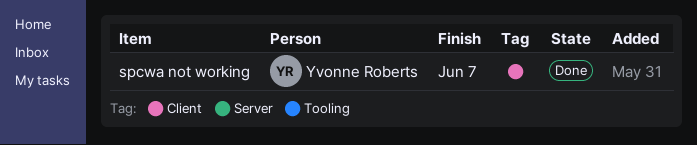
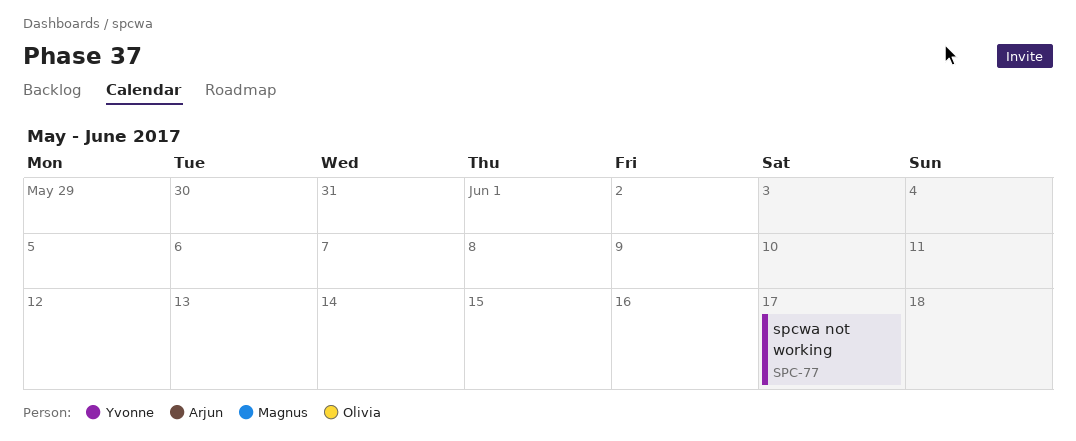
spcwa not working, due: Jun 7 -> Jun 17

